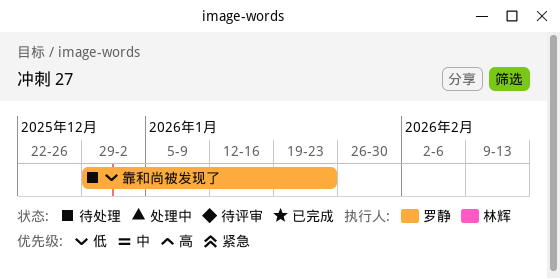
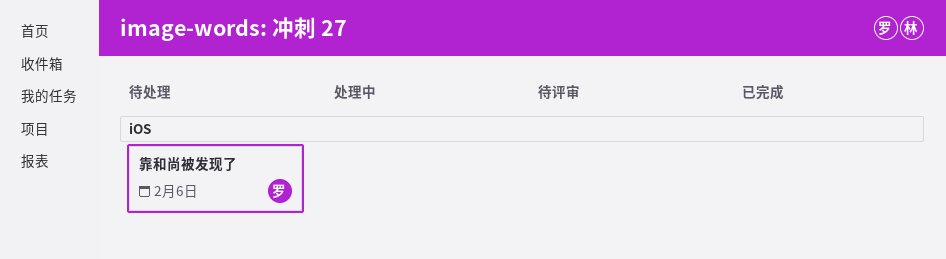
靠和尚被发现了, due: Jan 23 -> Feb 6

